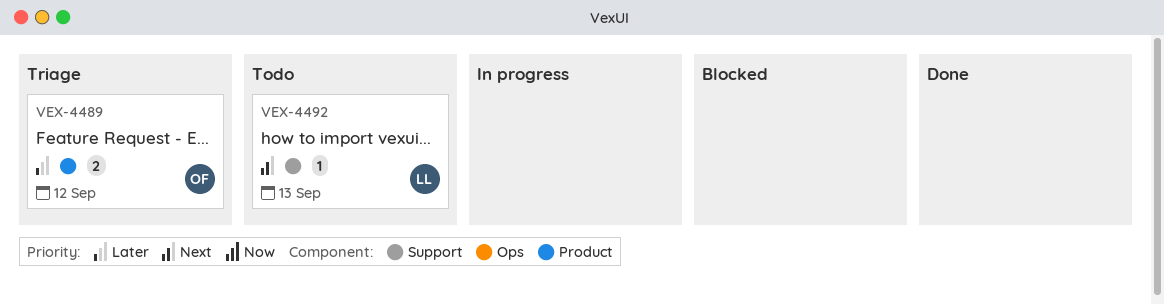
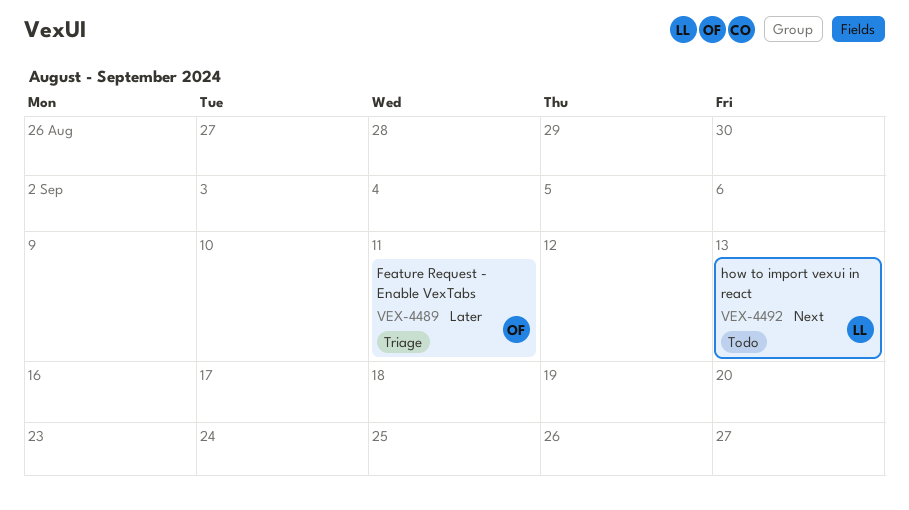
VEX-4489, due: Sep 12 -> Sep 11

